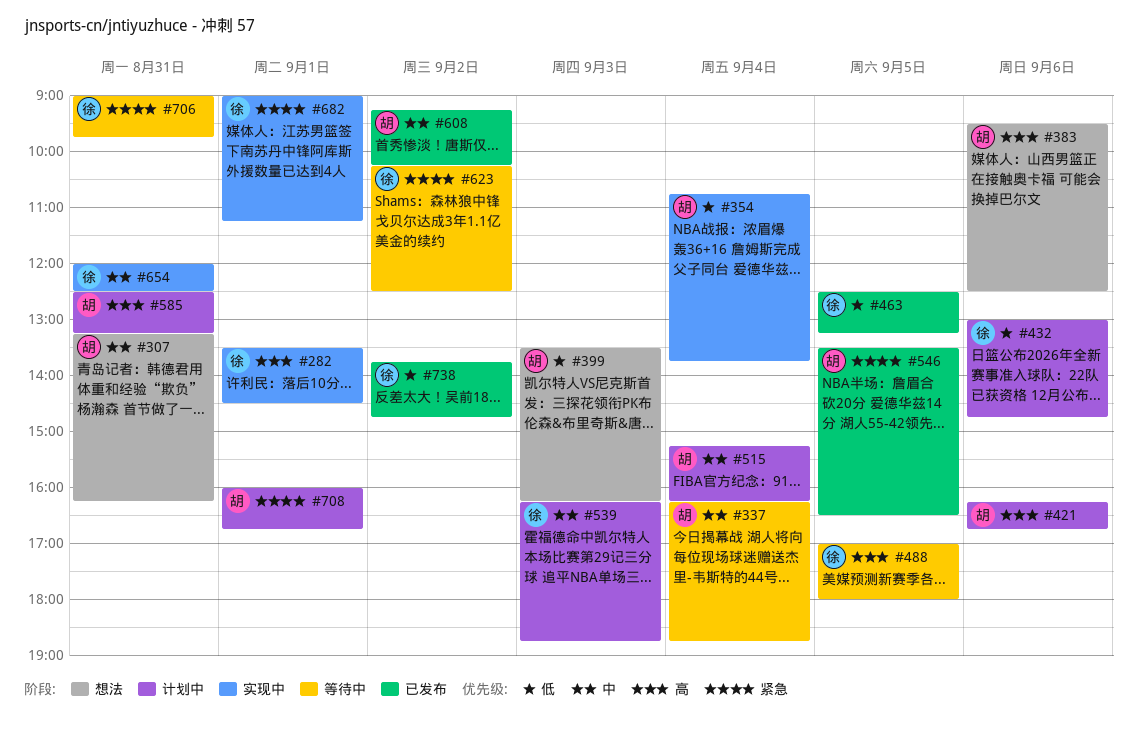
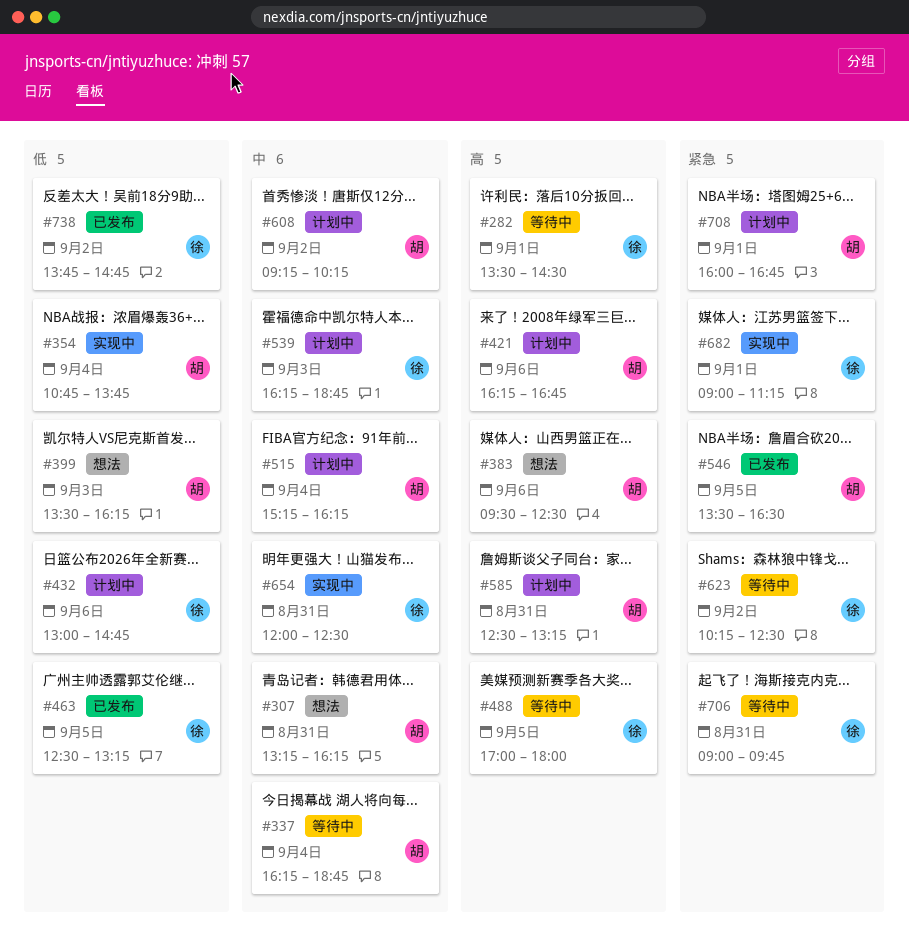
#282, status: 实现中 -> 等待中
#608, status: 已发布 -> 计划中

